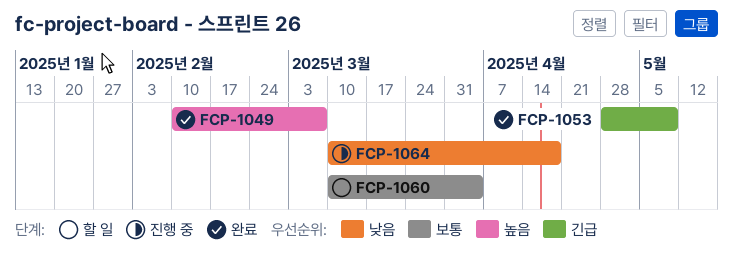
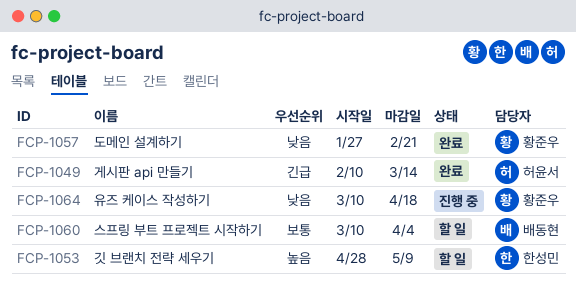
FCP-1049, priority: 높음 -> 긴급
FCP-1049, due: Mar 7 -> Mar 14
FCP-1053, status: 완료 -> 할 일
FCP-1053, priority: 긴급 -> 높음
FCP-1057: none -> present

